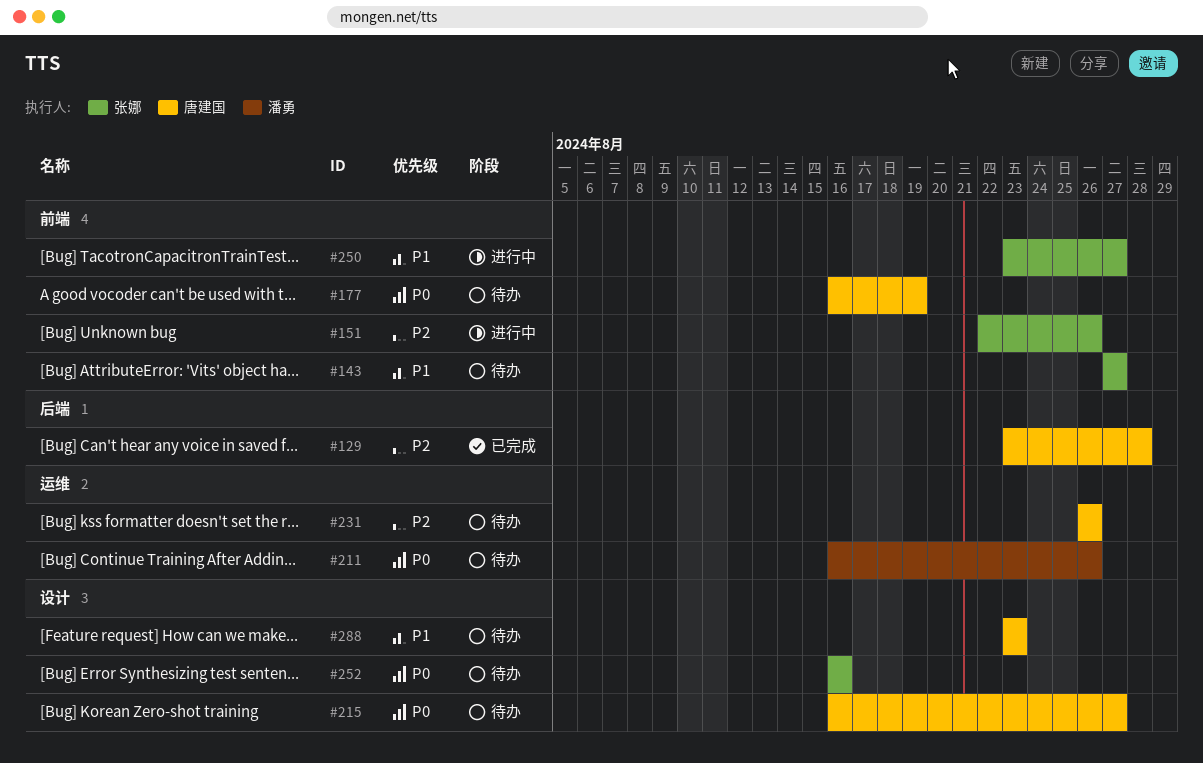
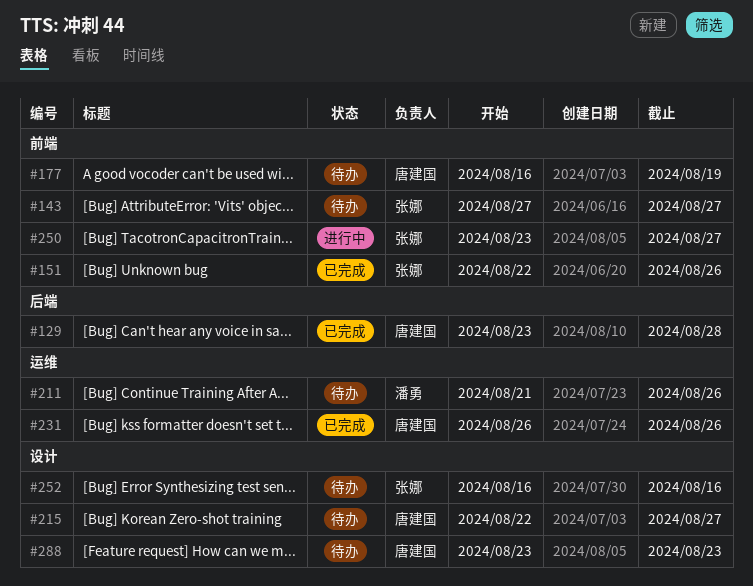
#151, status: 进行中 -> 已完成
#211, start: Aug 16 -> Aug 21
#215, start: Aug 16 -> Aug 22
#231, status: 待办 -> 已完成

